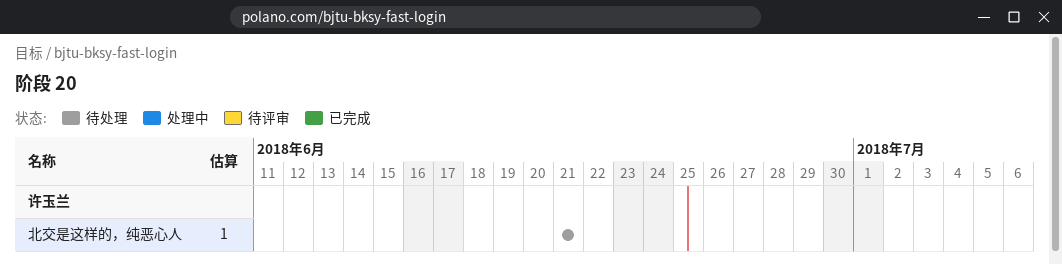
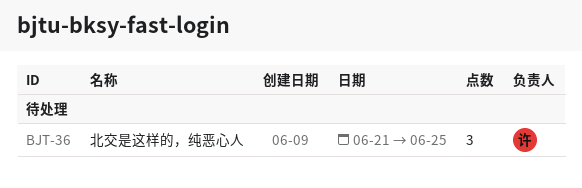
北交是这样的，纯恶心人, estimate: 1 -> 3
北交是这样的，纯恶心人, due: Jun 21 -> Jun 25

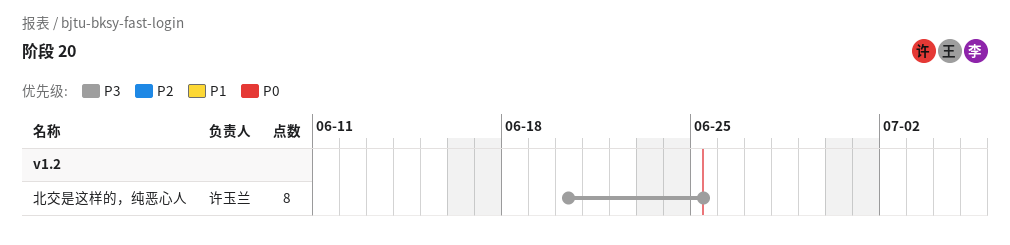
北交是这样的，纯恶心人, estimate: 3 -> 8
北交是这样的，纯恶心人, start: Jun 21 -> Jun 20

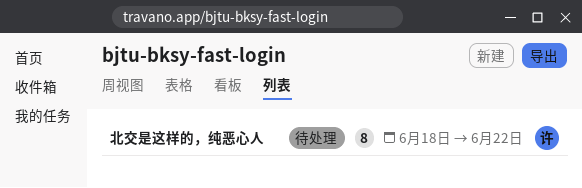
北交是这样的，纯恶心人, start: Jun 20 -> Jun 18
北交是这样的，纯恶心人, due: Jun 25 -> Jun 22

